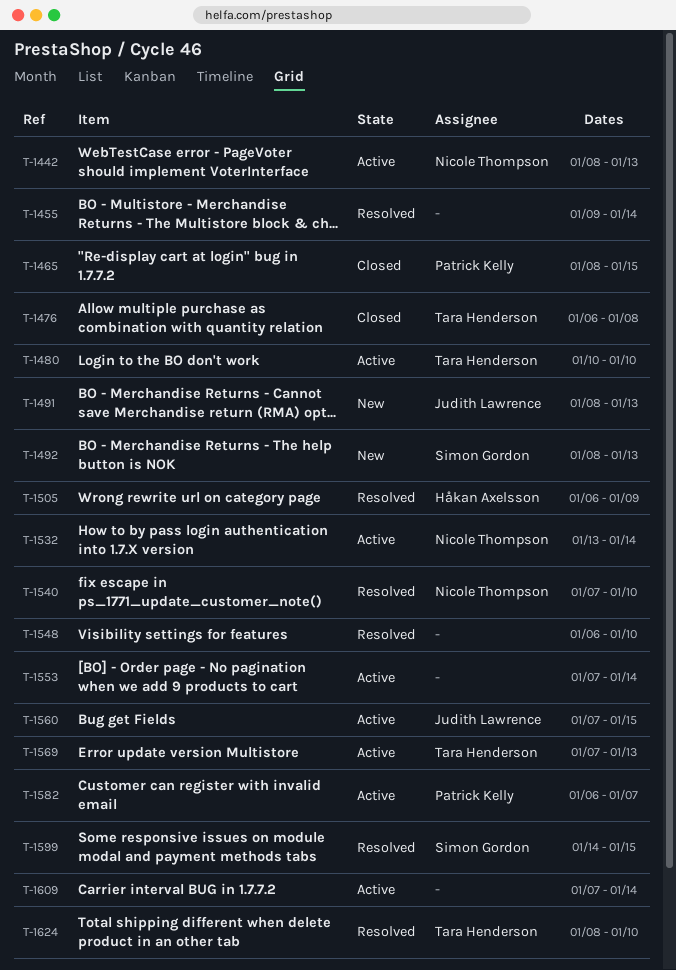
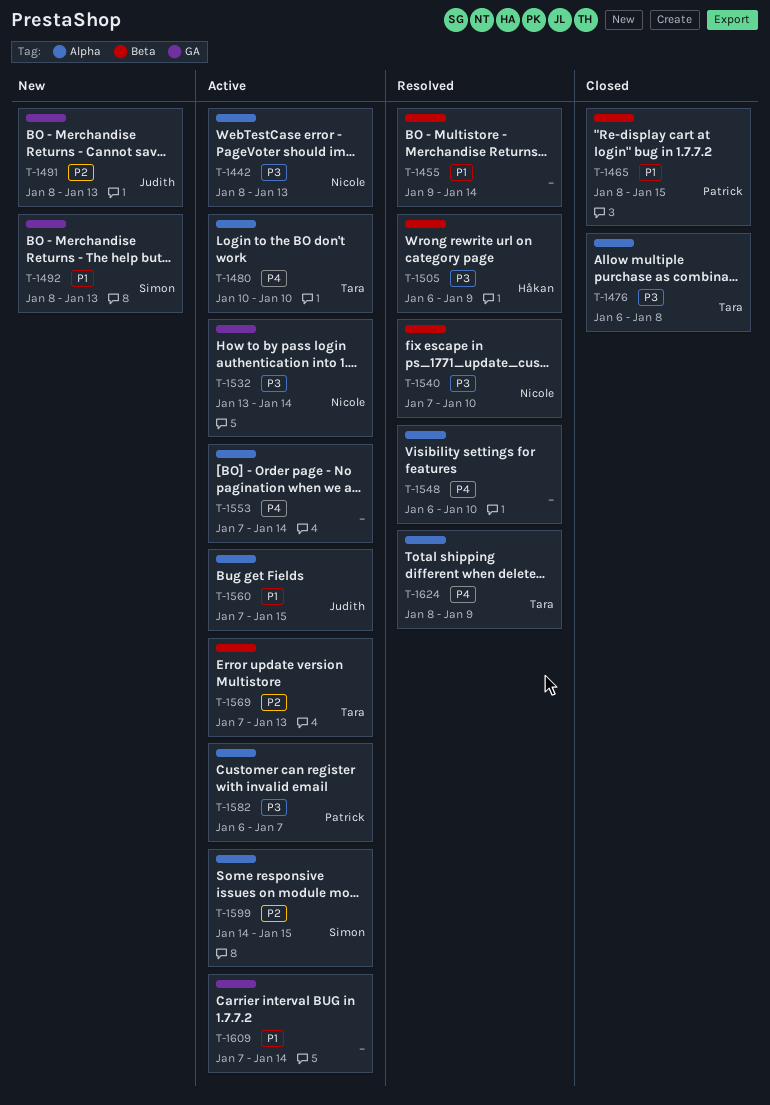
T-1599, status: Resolved -> Active
T-1624, due: Jan 10 -> Jan 9

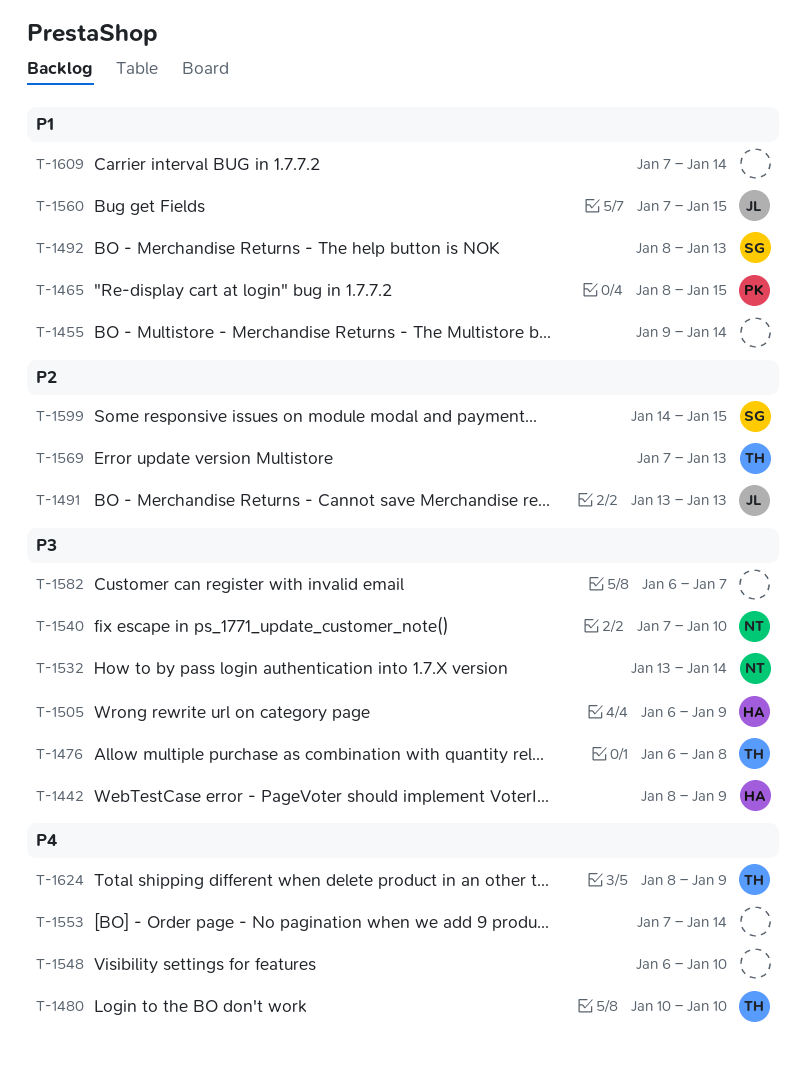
T-1442, owner: Nicole -> Håkan
T-1442, due: Jan 13 -> Jan 9
T-1491, start: Jan 8 -> Jan 13
T-1582, owner: Patrick -> none

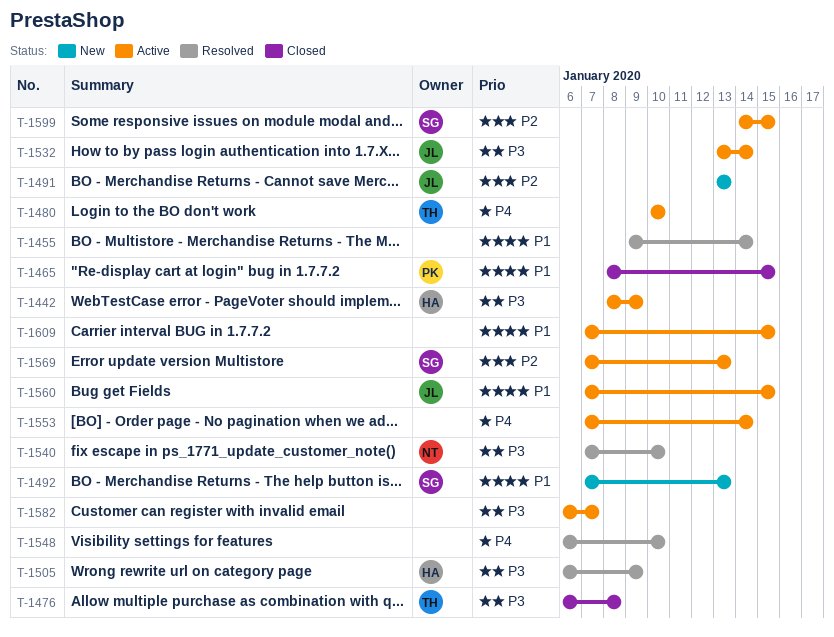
T-1492, start: Jan 8 -> Jan 7
T-1532, owner: NT -> JL
T-1569, owner: TH -> SG
T-1609, due: Jan 14 -> Jan 15
T-1624: present -> none

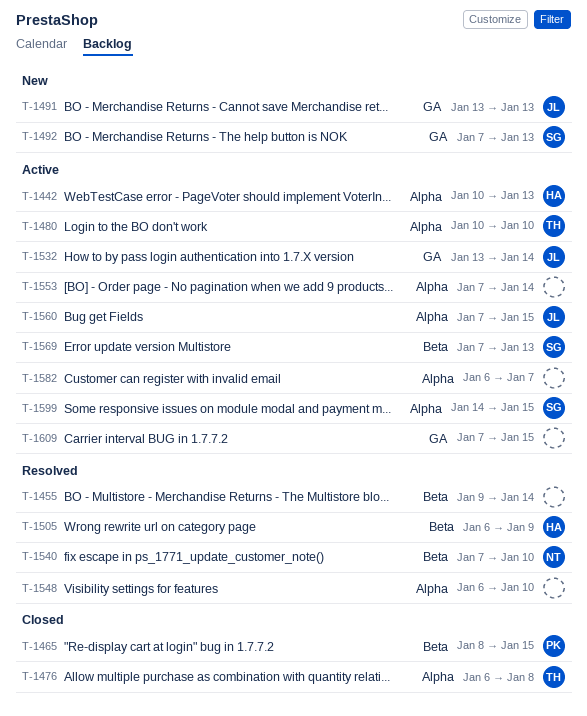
T-1442, start: Jan 8 -> Jan 10
T-1442, due: Jan 9 -> Jan 13

